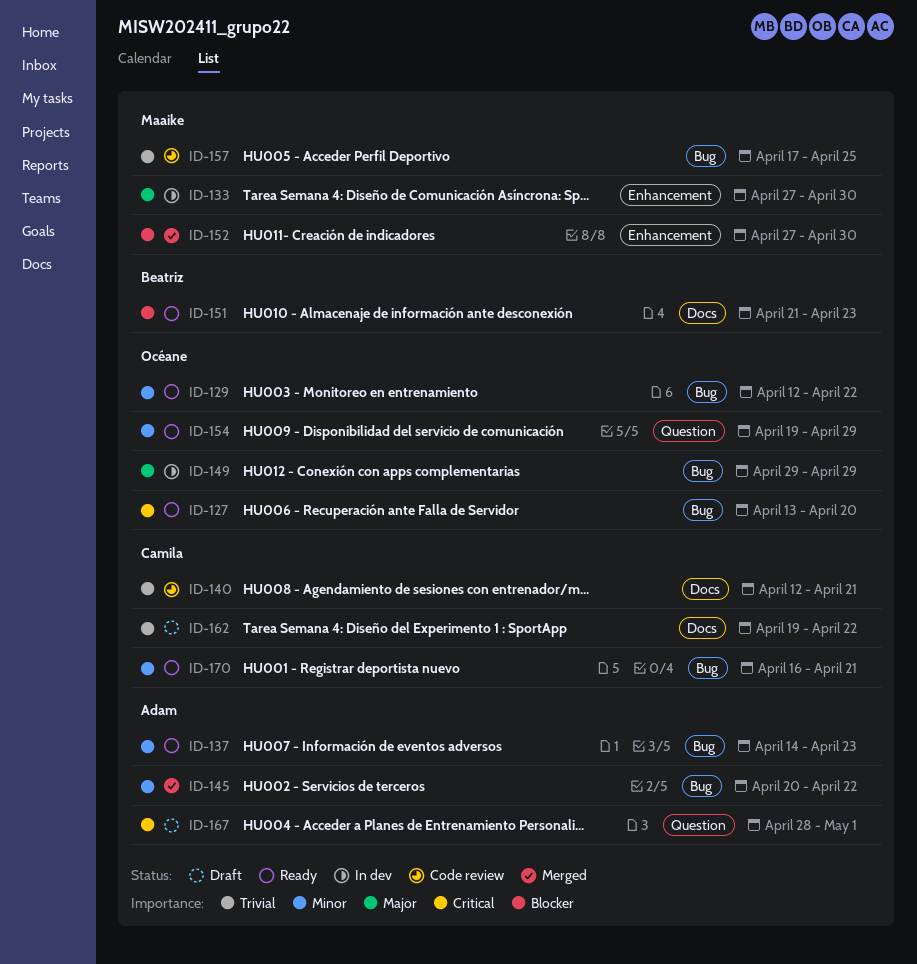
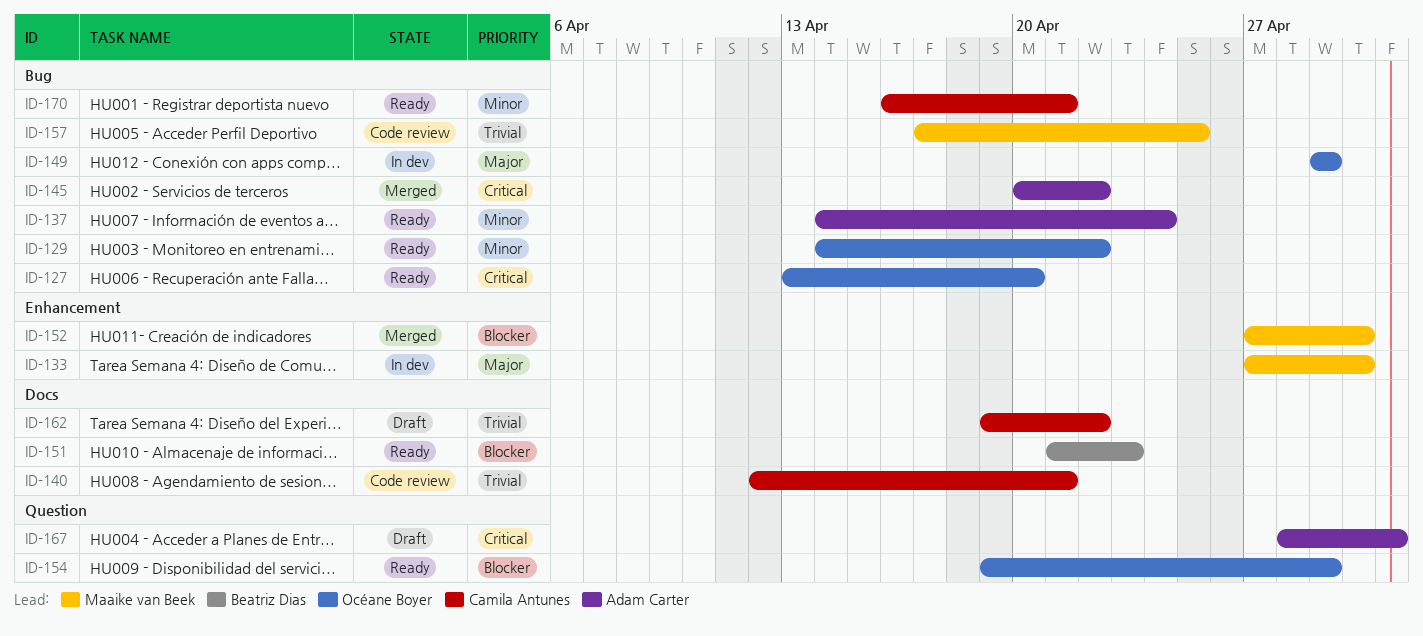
ID-129, start: Apr 12 -> Apr 14
ID-137, due: Apr 23 -> Apr 24
ID-145, priority: Minor -> Critical
ID-154, priority: Minor -> Blocker

